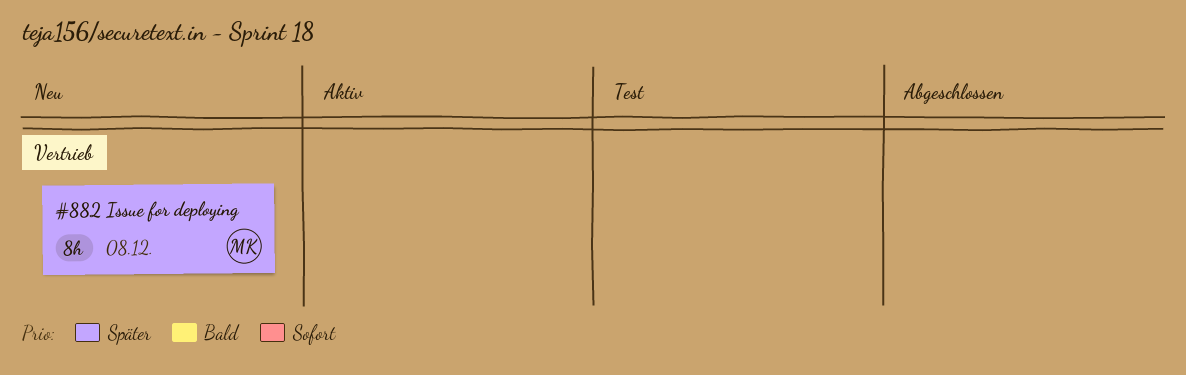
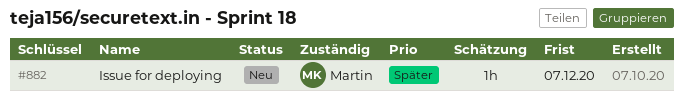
#882, estimate: 8h -> 1h
#882, due: Dec 8 -> Dec 7

